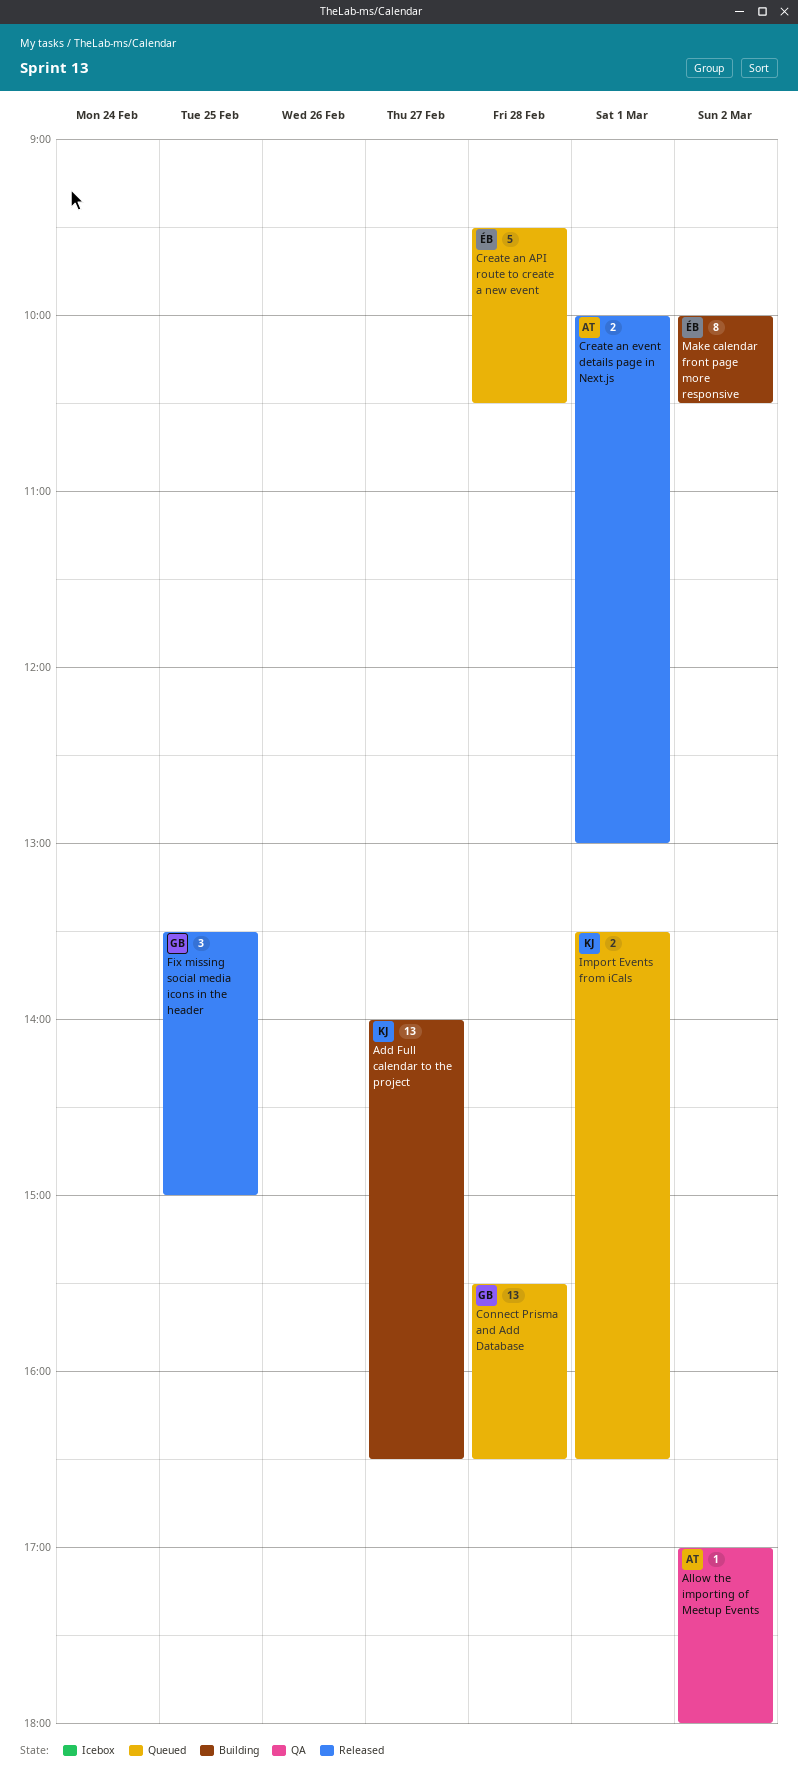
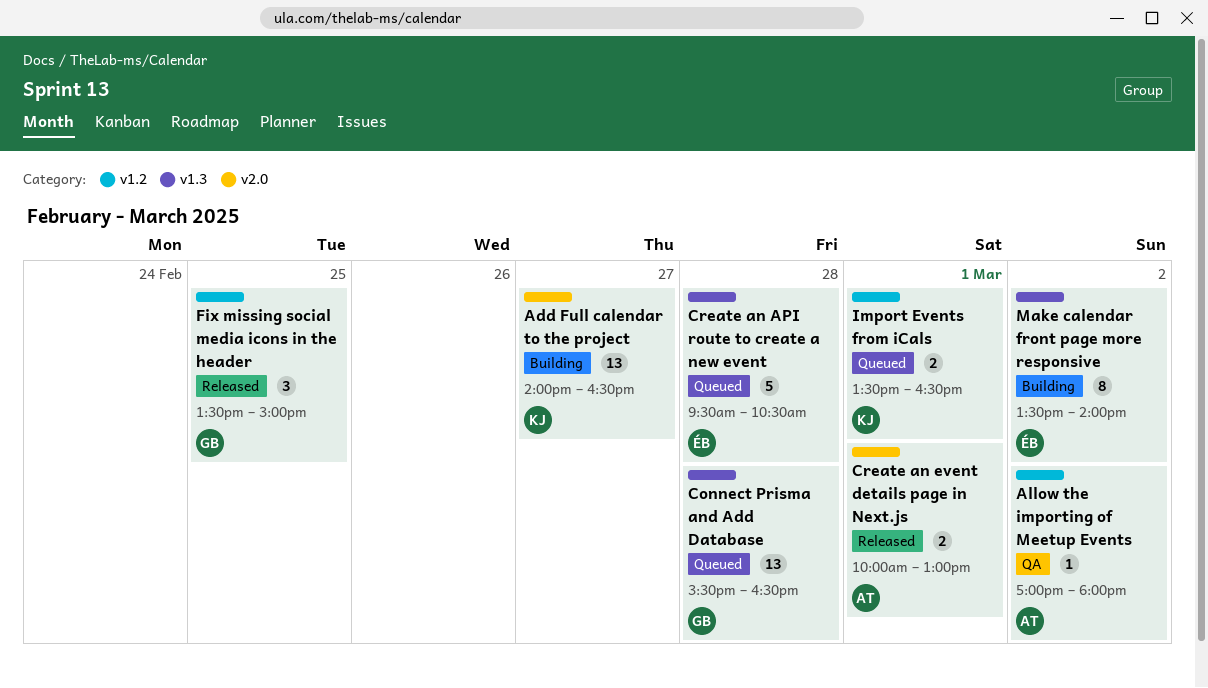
Make calendar front page more responsive, begins: 10:00 -> 13:30
Make calendar front page more responsive, ends: 10:30 -> 14:00

